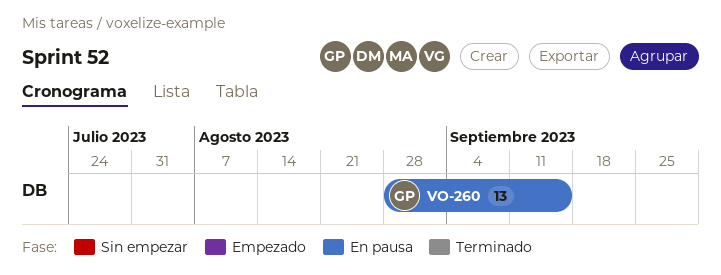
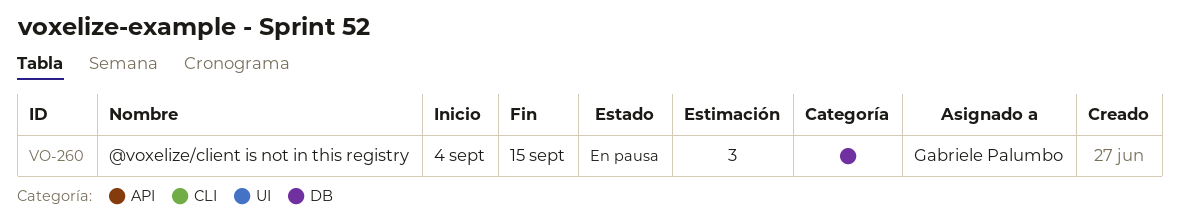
VO-260, estimate: 13 -> 3
VO-260, start: Aug 28 -> Sep 4

